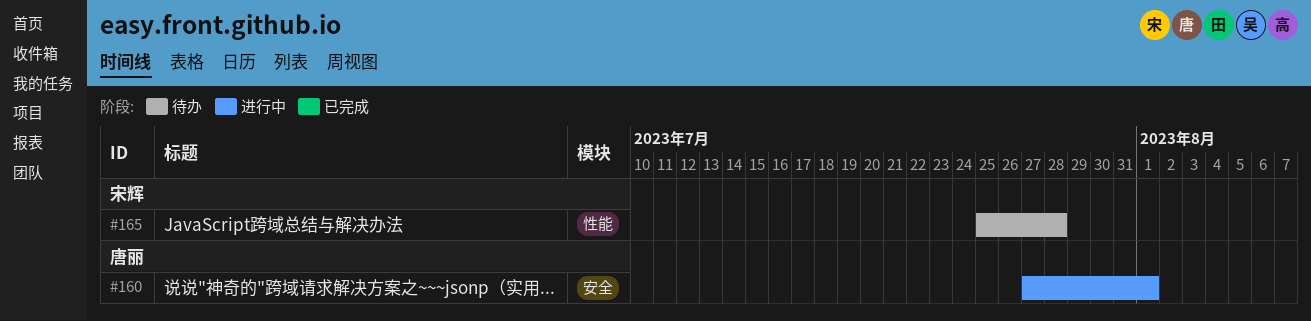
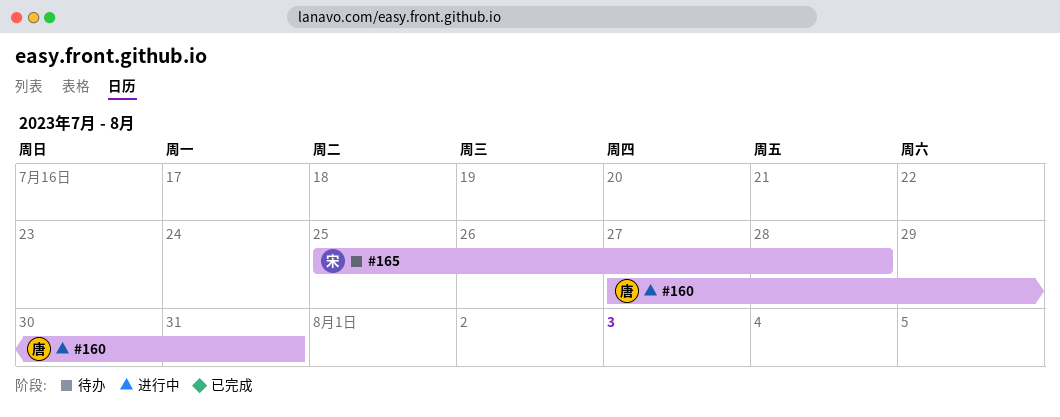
#160, due: Aug 1 -> Jul 31

